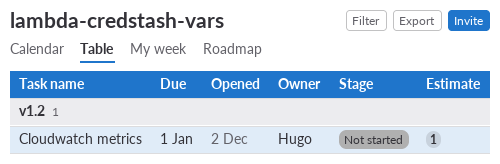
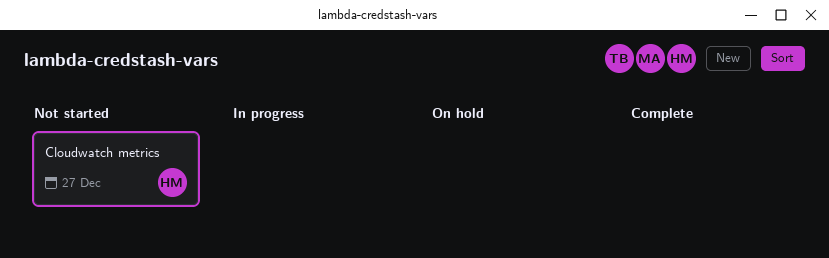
Cloudwatch metrics, due: Jan 1 -> Dec 27

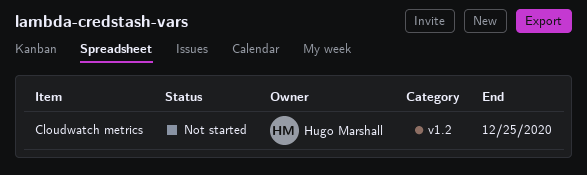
Cloudwatch metrics, due: Dec 27 -> Dec 25

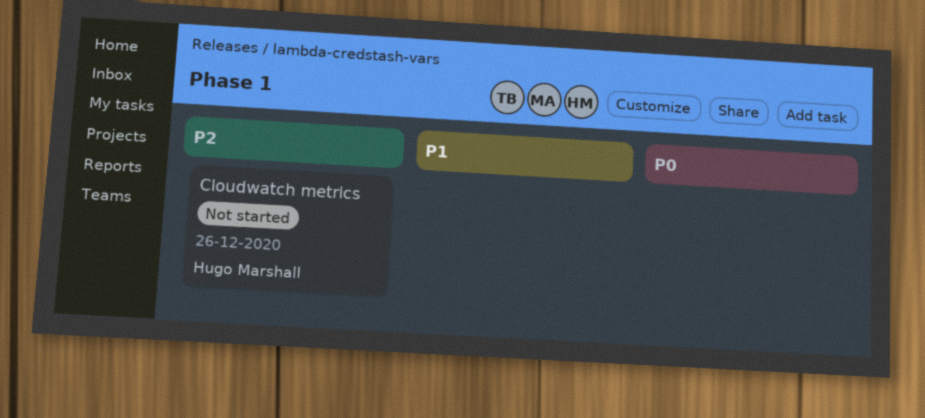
Cloudwatch metrics, due: Dec 25 -> Dec 26

